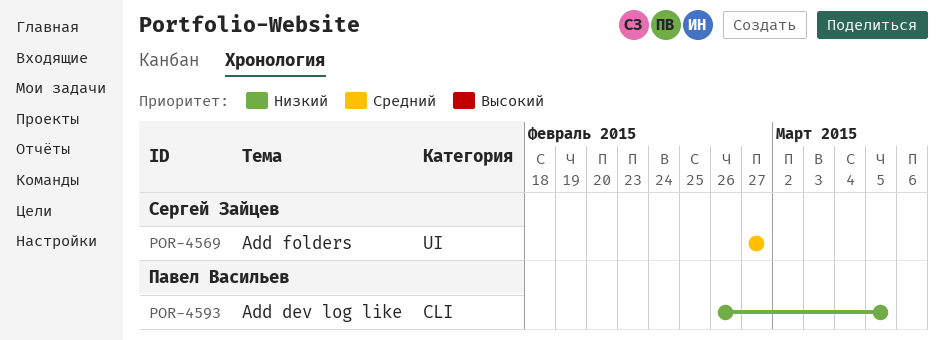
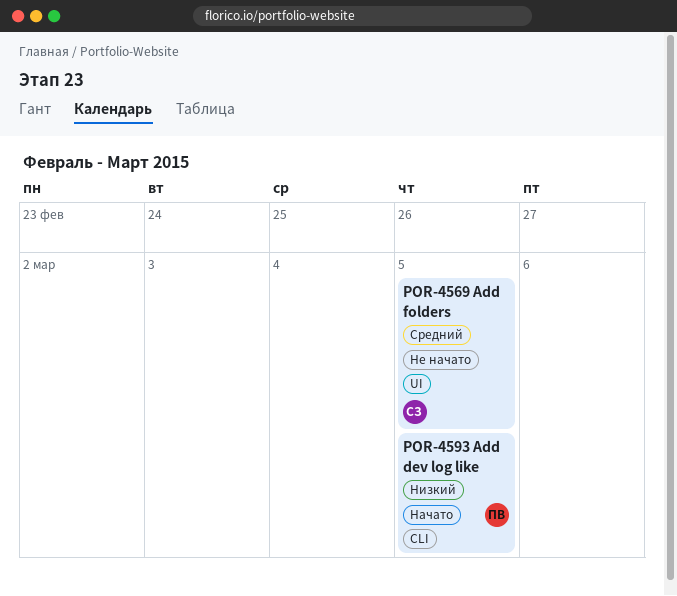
POR-4569, due: Feb 27 -> Mar 5

